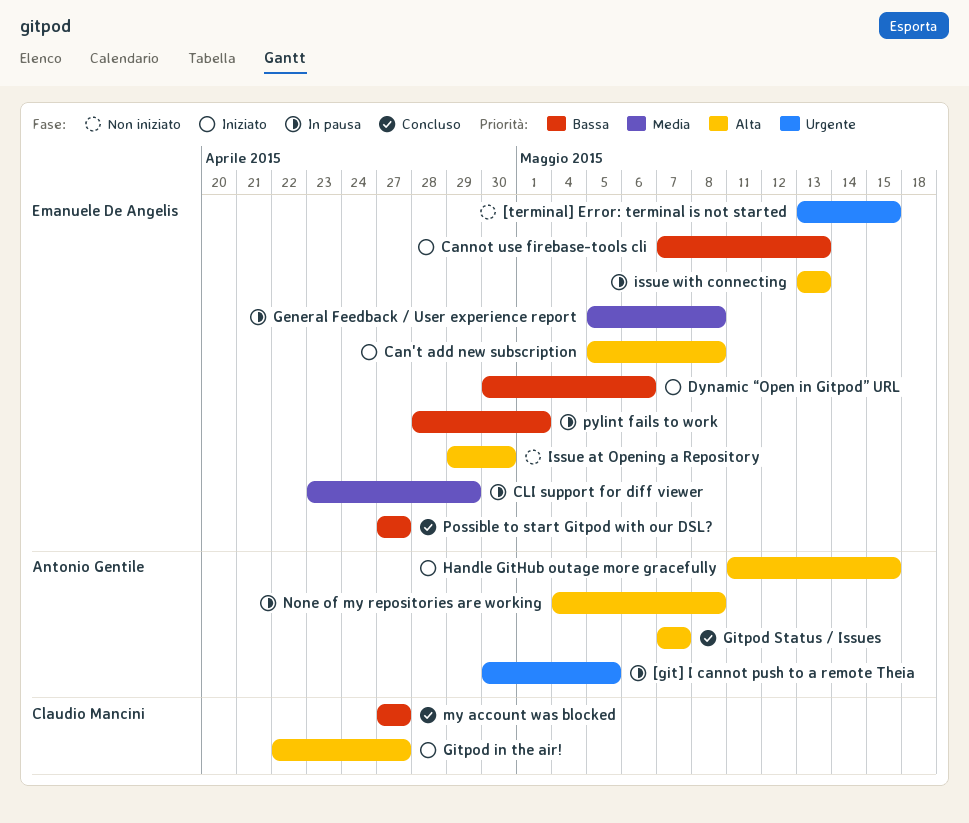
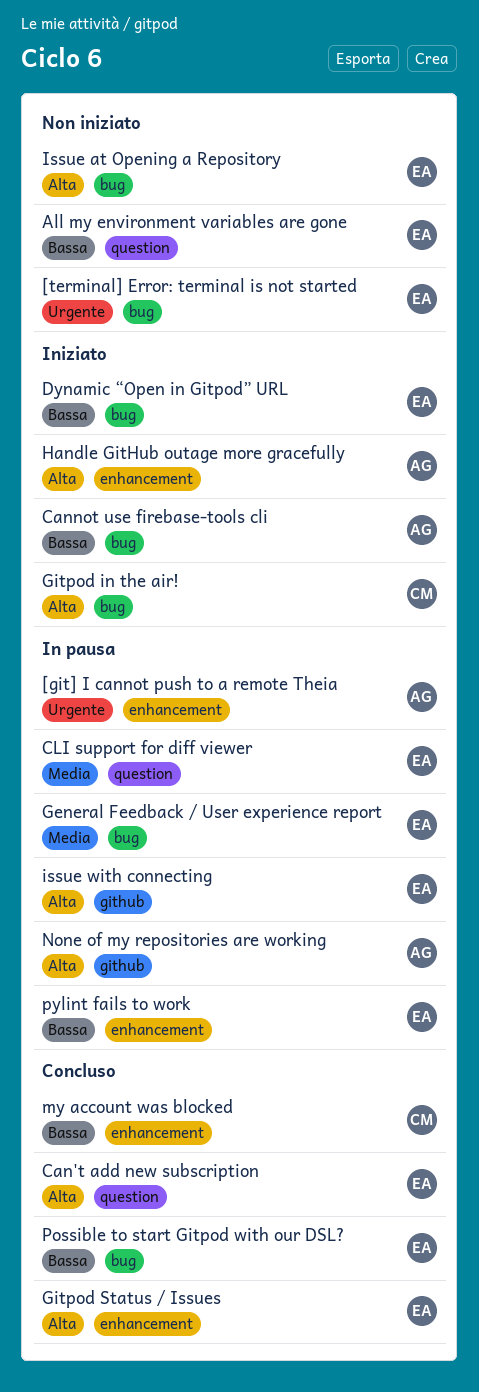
All my environment variables are gone: none -> present
Can't add new subscription, status: Iniziato -> Concluso
Cannot use firebase-tools cli, owner: Emanuele De Angelis -> Antonio Gentile
Gitpod Status / Issues, owner: Antonio Gentile -> Emanuele De Angelis

